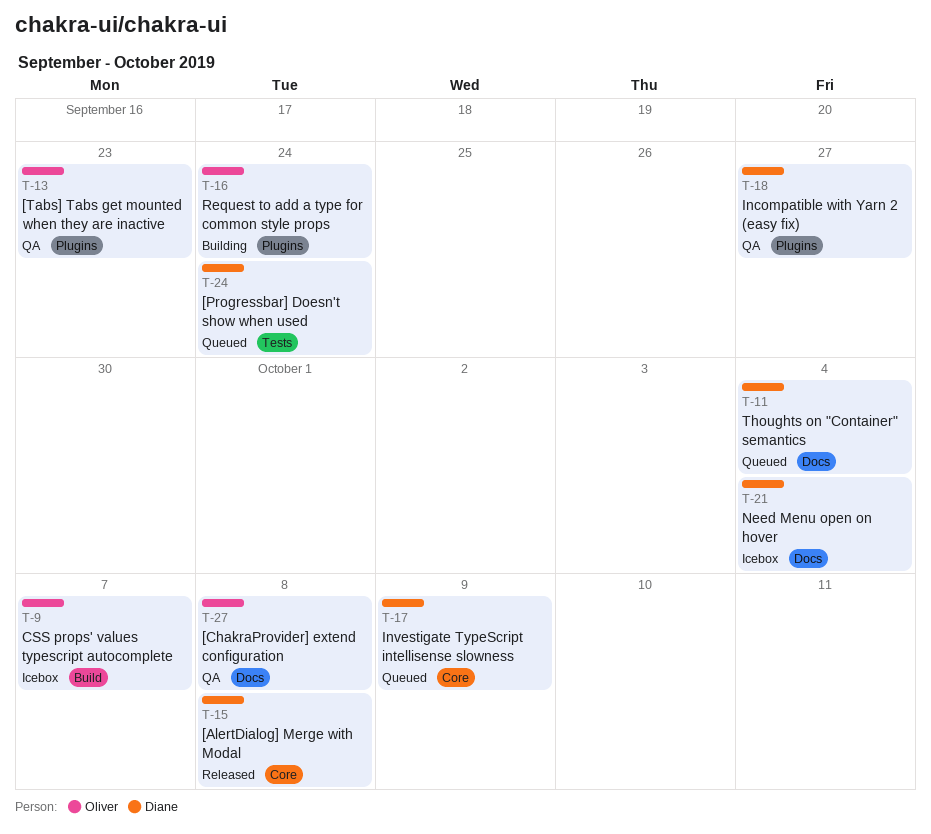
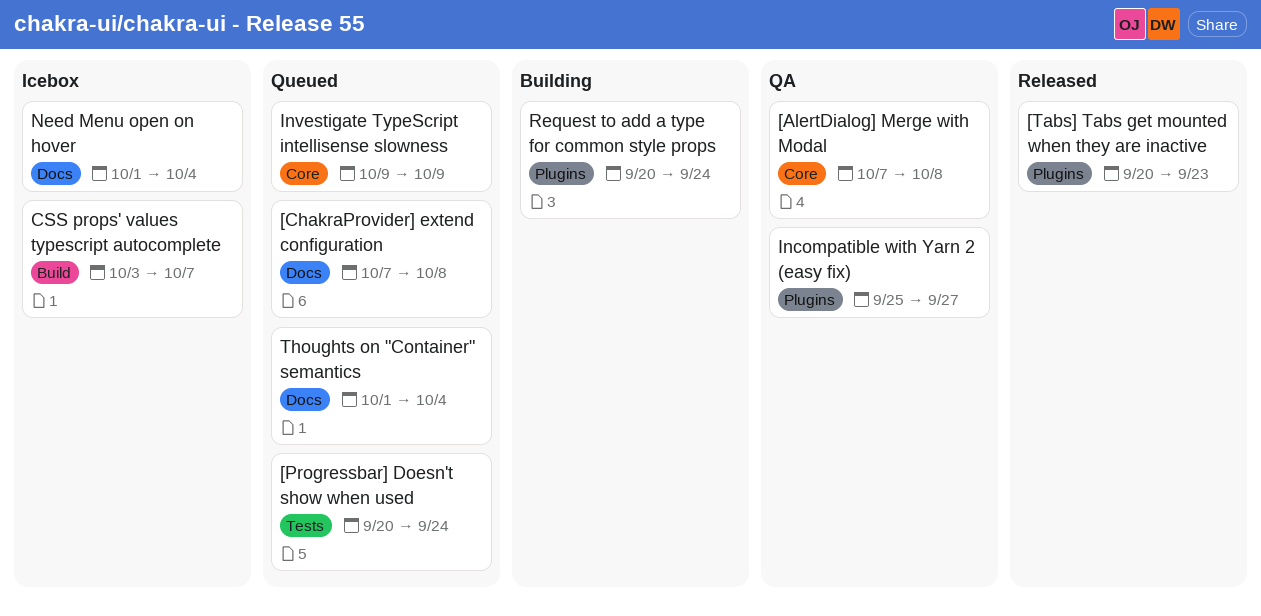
[AlertDialog] Merge with Modal, status: Released -> QA
[ChakraProvider] extend configuration, status: QA -> Queued
[Tabs] Tabs get mounted when they are inactive, status: QA -> Released

